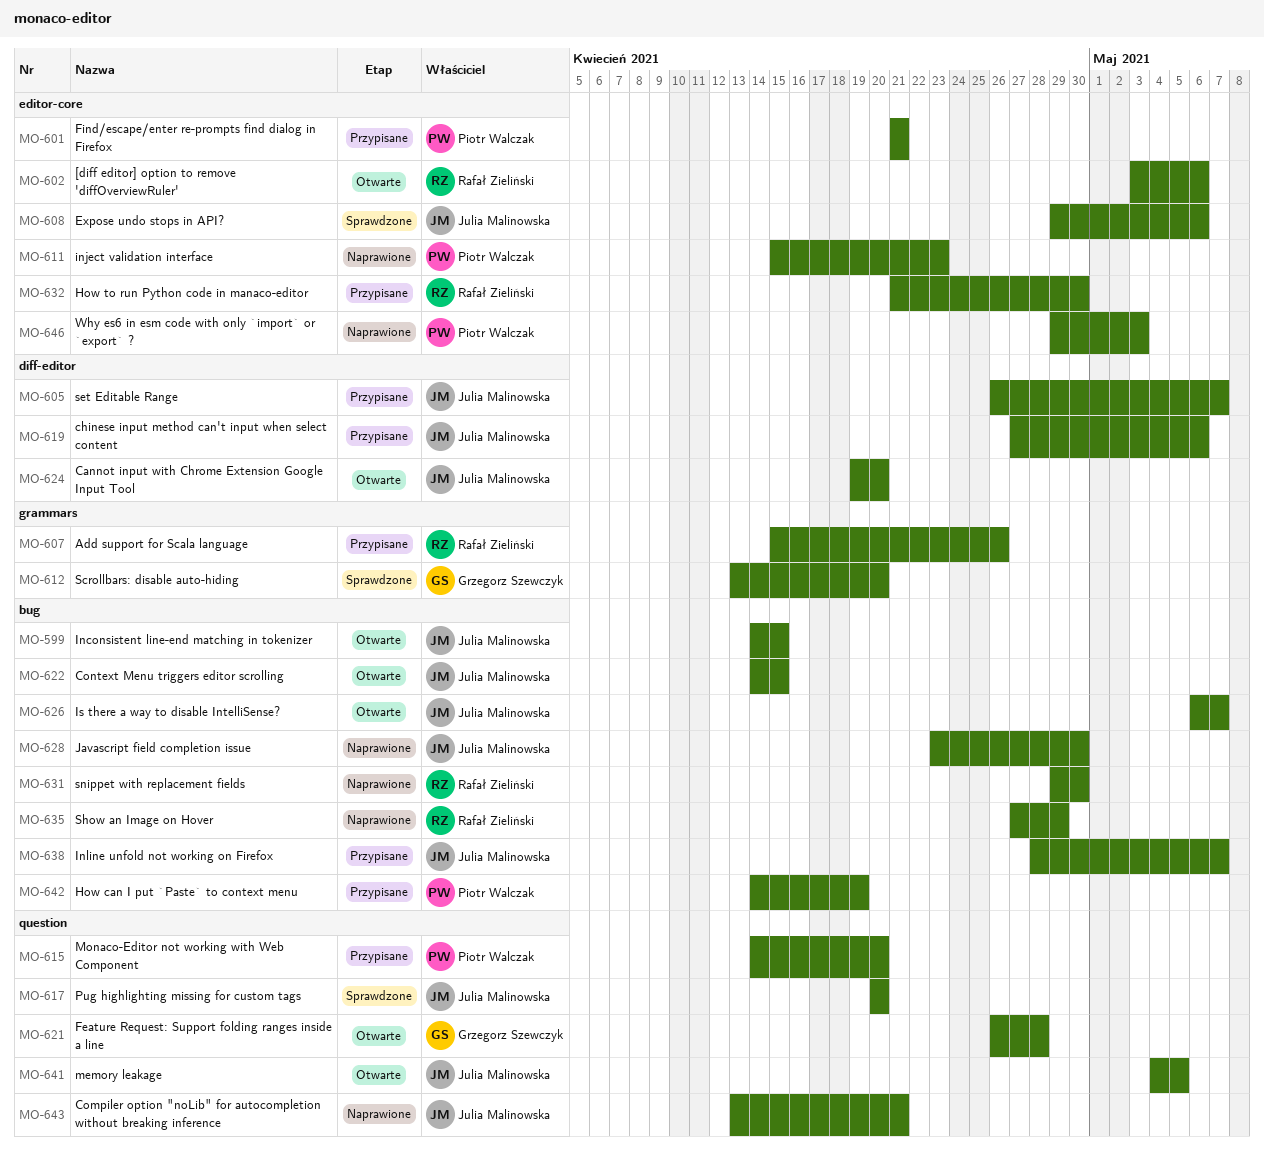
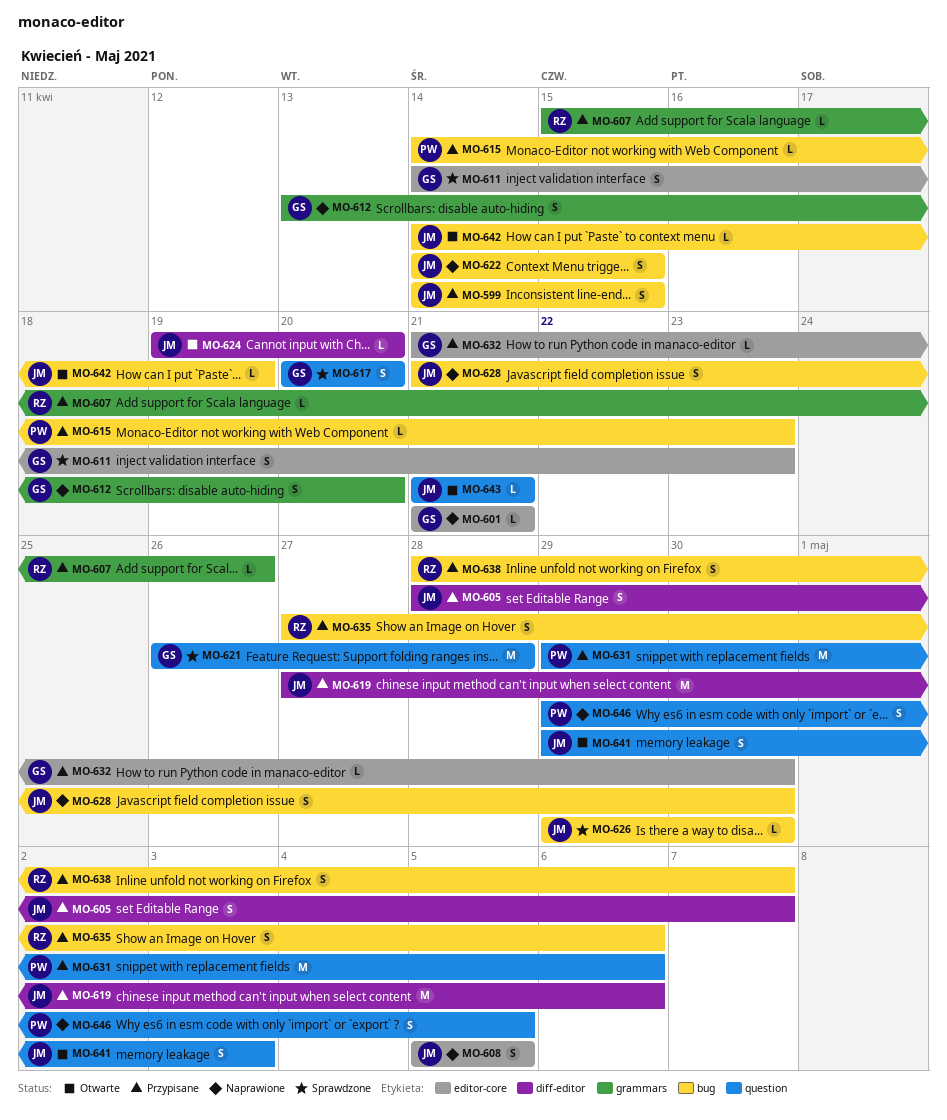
MO-599, status: Otwarte -> Przypisane
MO-601, status: Przypisane -> Naprawione
MO-601, owner: Piotr Walczak -> Grzegorz Szewczyk
MO-602: present -> none
MO-605, start: Apr 26 -> Apr 28
MO-608, status: Sprawdzone -> Naprawione
MO-608, start: Apr 29 -> May 5
MO-608, due: May 6 -> May 5
MO-611, status: Naprawione -> Sprawdzone
MO-611, owner: Piotr Walczak -> Grzegorz Szewczyk
MO-611, start: Apr 15 -> Apr 14
MO-612, status: Sprawdzone -> Naprawione
MO-615, label: question -> bug
MO-615, due: Apr 20 -> Apr 23
MO-617, owner: Julia Malinowska -> Grzegorz Szewczyk
MO-621, status: Otwarte -> Sprawdzone
MO-622, status: Otwarte -> Naprawione
MO-626, status: Otwarte -> Sprawdzone
MO-626, start: May 6 -> Apr 29
MO-626, due: May 7 -> Apr 30
MO-628, start: Apr 23 -> Apr 21
MO-631, status: Naprawione -> Przypisane
MO-631, owner: Rafał Zieliński -> Piotr Walczak
MO-631, label: bug -> question
MO-631, due: Apr 30 -> May 6
MO-632, owner: Rafał Zieliński -> Grzegorz Szewczyk
MO-635, status: Naprawione -> Przypisane
MO-635, due: Apr 29 -> May 6
MO-638, owner: Julia Malinowska -> Rafał Zieliński
MO-641, start: May 4 -> Apr 29
MO-641, due: May 5 -> May 3
MO-642, status: Przypisane -> Otwarte
MO-642, owner: Piotr Walczak -> Julia Malinowska
MO-643, status: Naprawione -> Otwarte
MO-643, start: Apr 13 -> Apr 21
MO-646, label: editor-core -> question
MO-646, due: May 3 -> May 5

